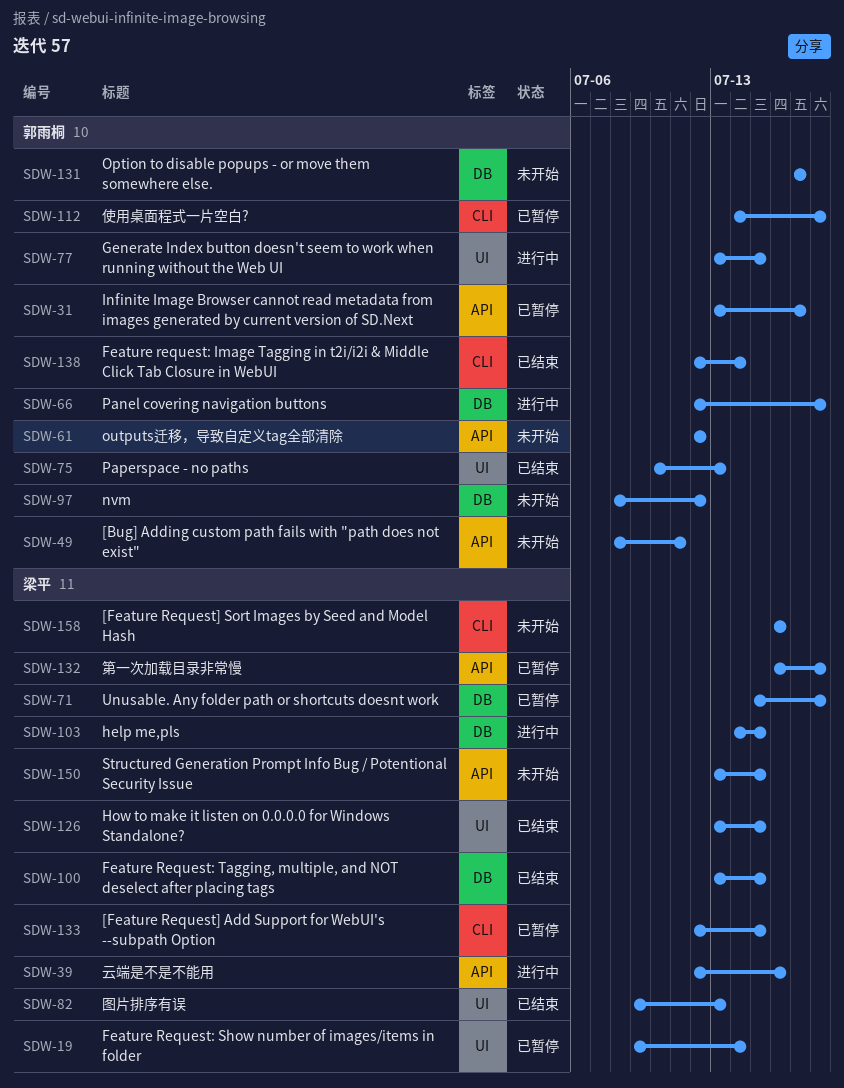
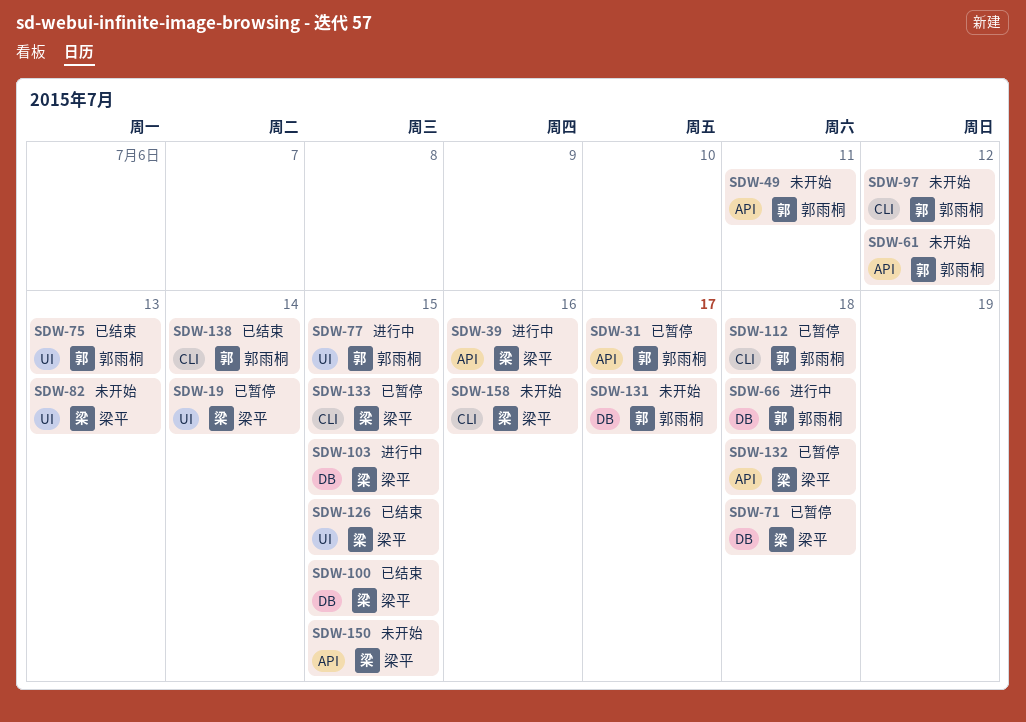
SDW-82, status: 已结束 -> 未开始
SDW-97, label: DB -> CLI

